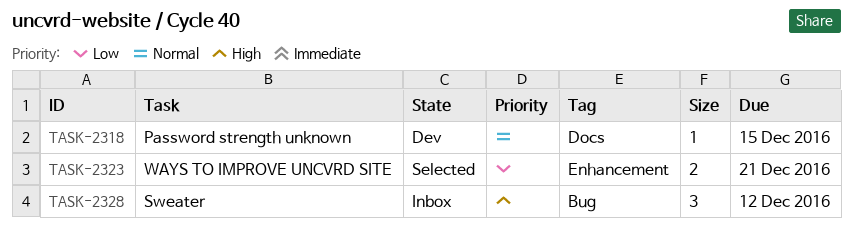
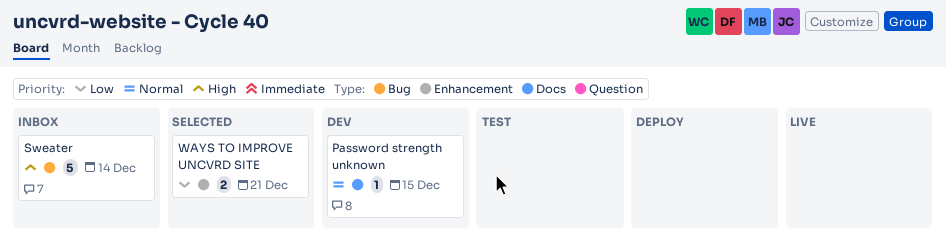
Sweater, estimate: 3 -> 5
Sweater, due: Dec 12 -> Dec 14

